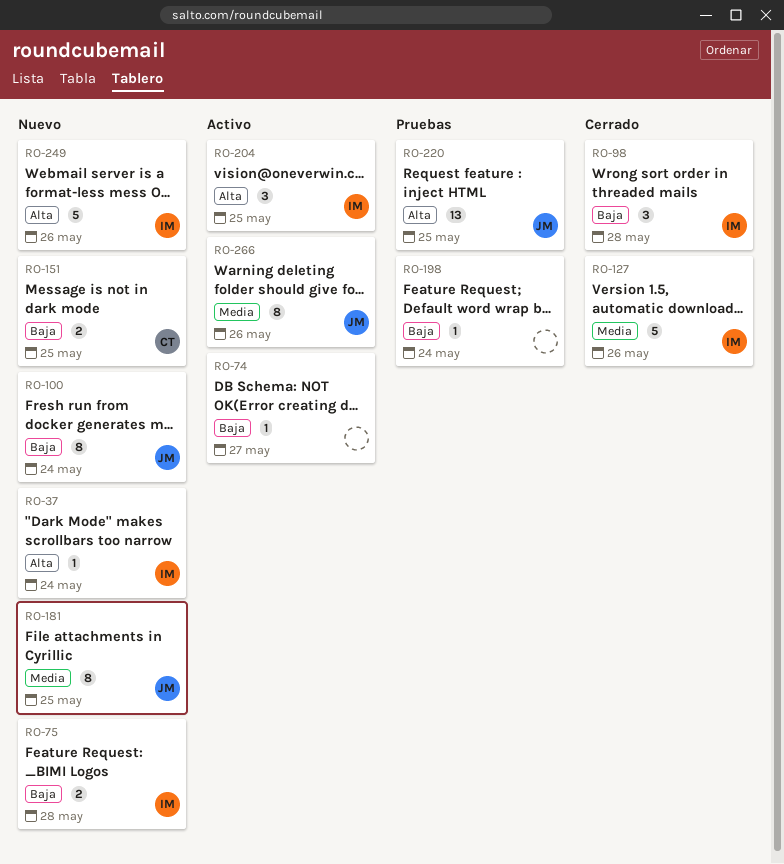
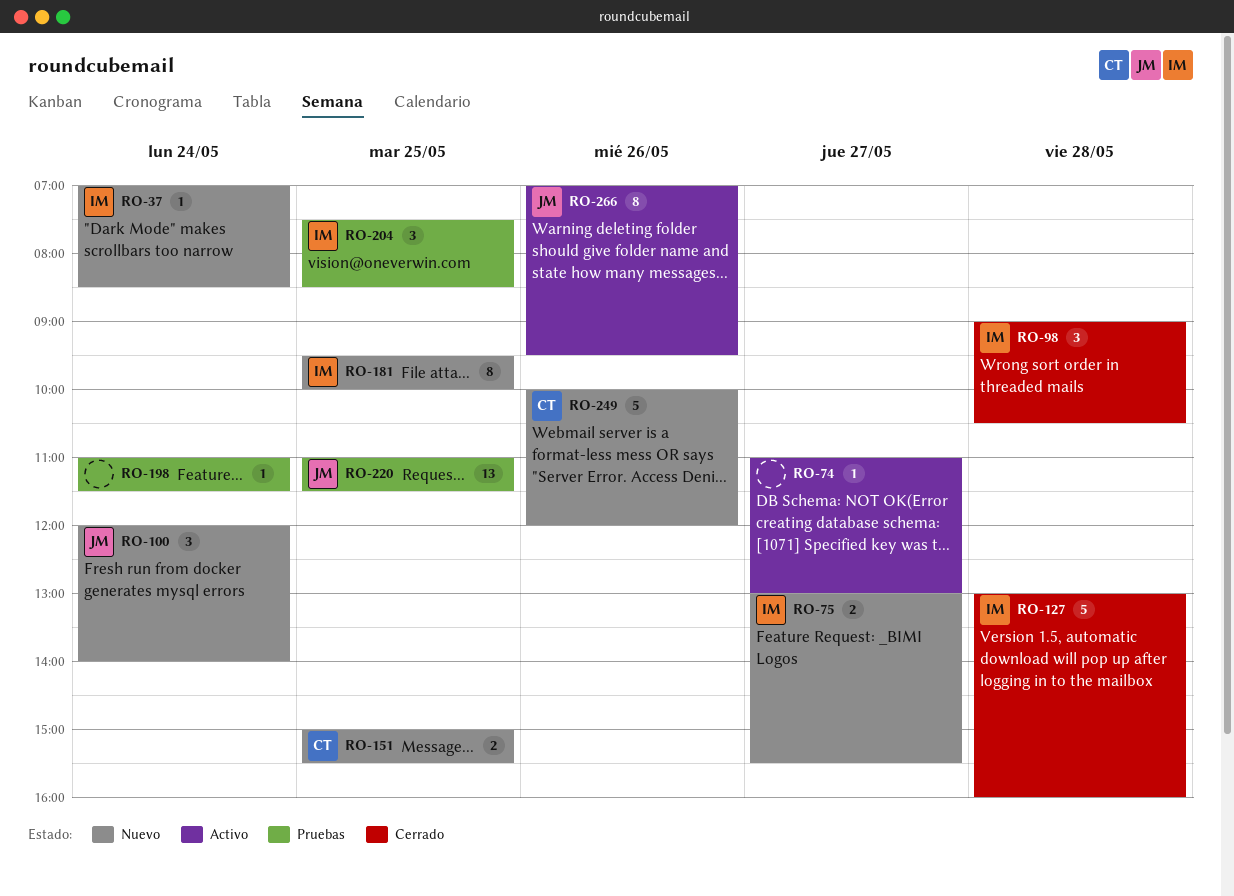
RO-75, day: May 28 -> May 27
RO-100, estimate: 8 -> 3
RO-127, day: May 26 -> May 28
RO-181, owner: JM -> IM
RO-204, status: Activo -> Pruebas
RO-249, owner: IM -> CT

